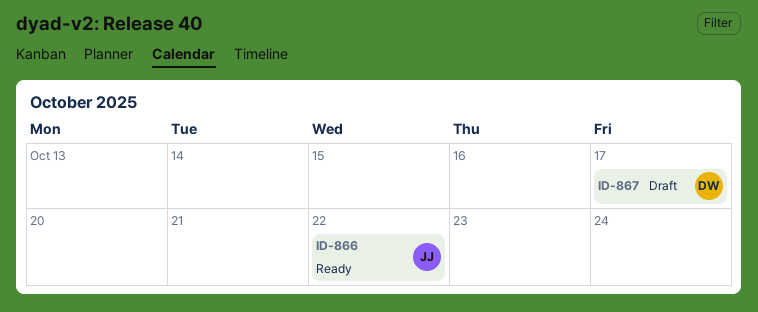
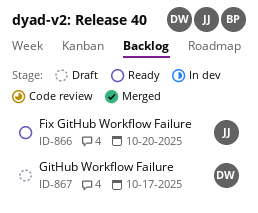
ID-866, due: Oct 22 -> Oct 20

